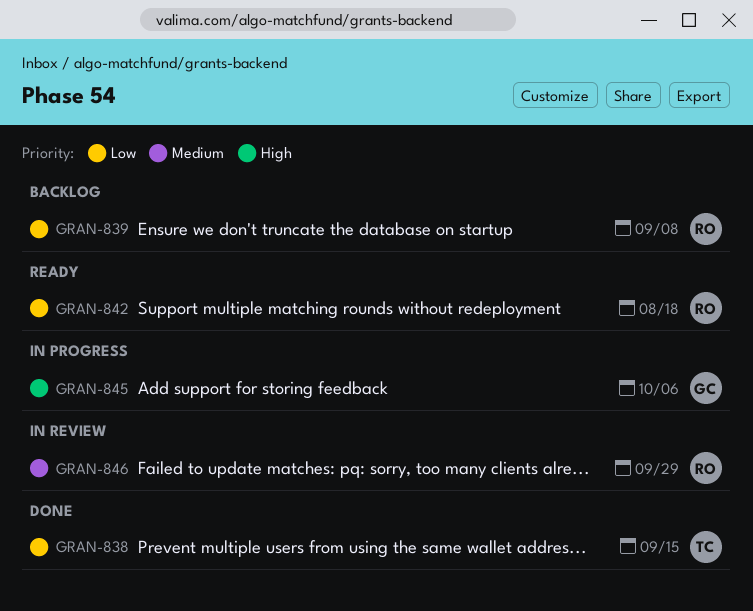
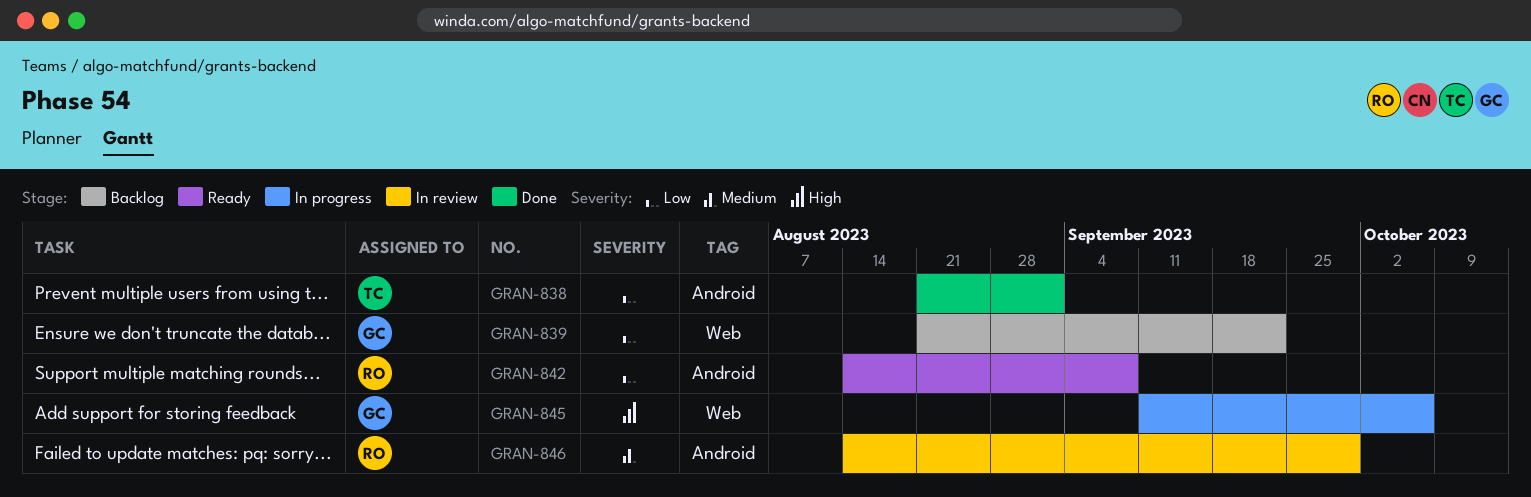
GRAN-838, due: Sep 15 -> Sep 1
GRAN-839, owner: RO -> GC
GRAN-839, due: Sep 8 -> Sep 22
GRAN-842, due: Aug 18 -> Sep 8

